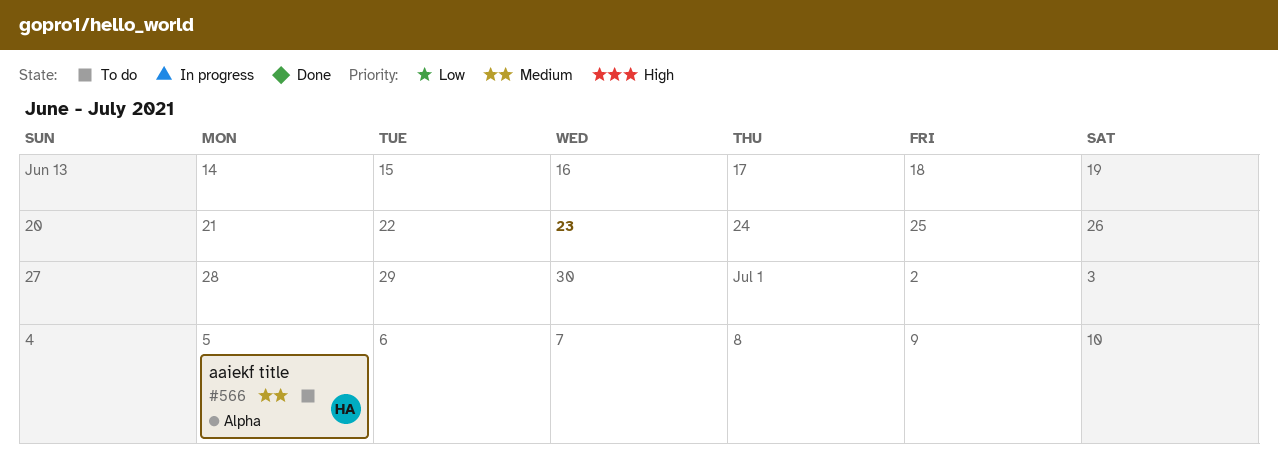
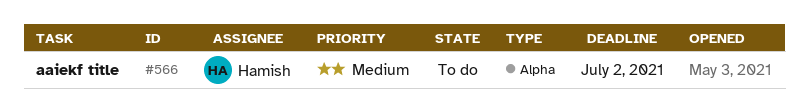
#566, due: Jul 5 -> Jul 2

